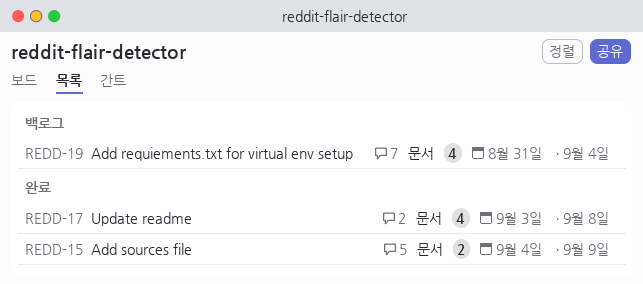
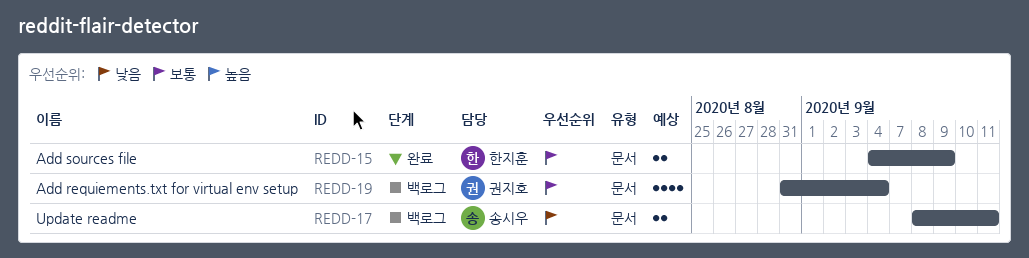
REDD-17, status: 완료 -> 백로그
REDD-17, estimate: 4 -> 2
REDD-17, start: Sep 3 -> Sep 8
REDD-17, due: Sep 8 -> Sep 11

